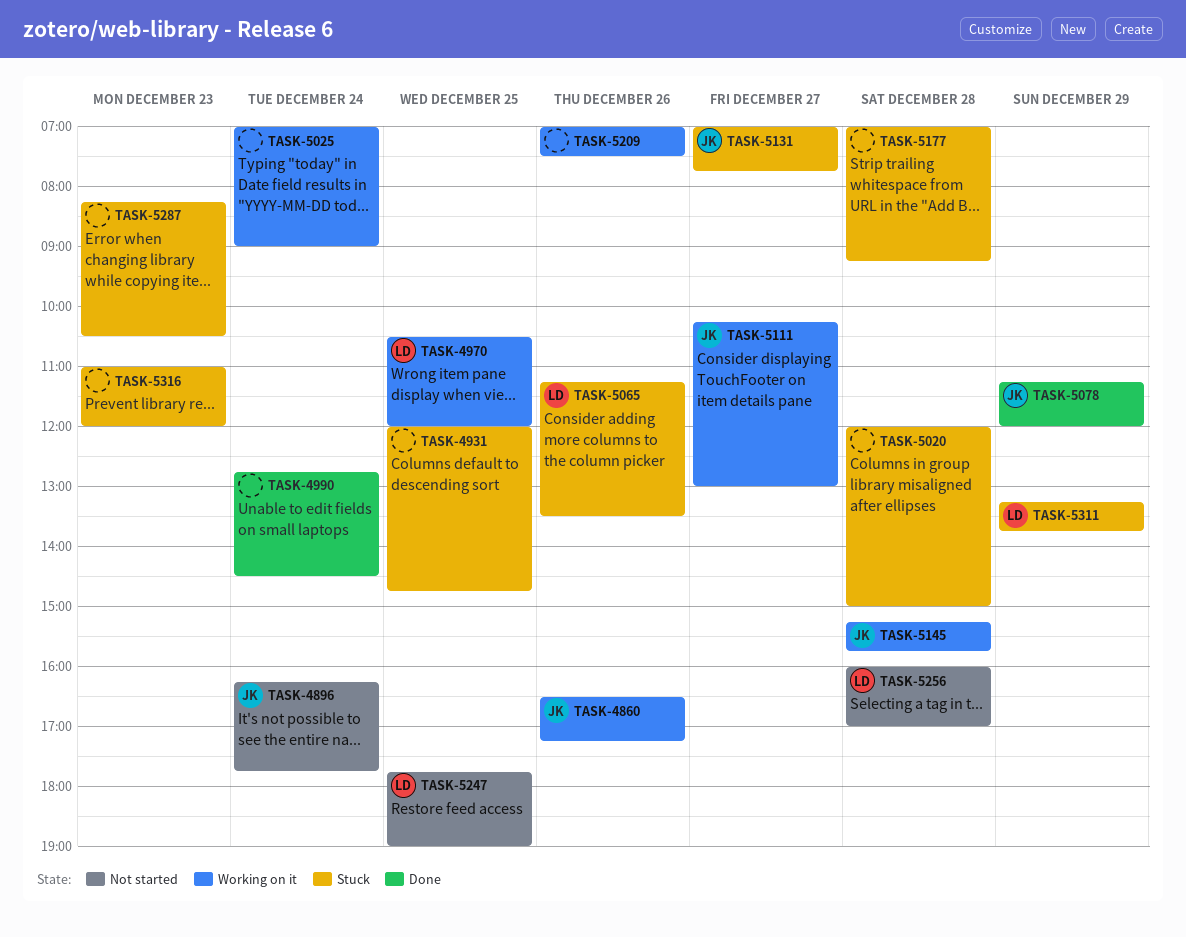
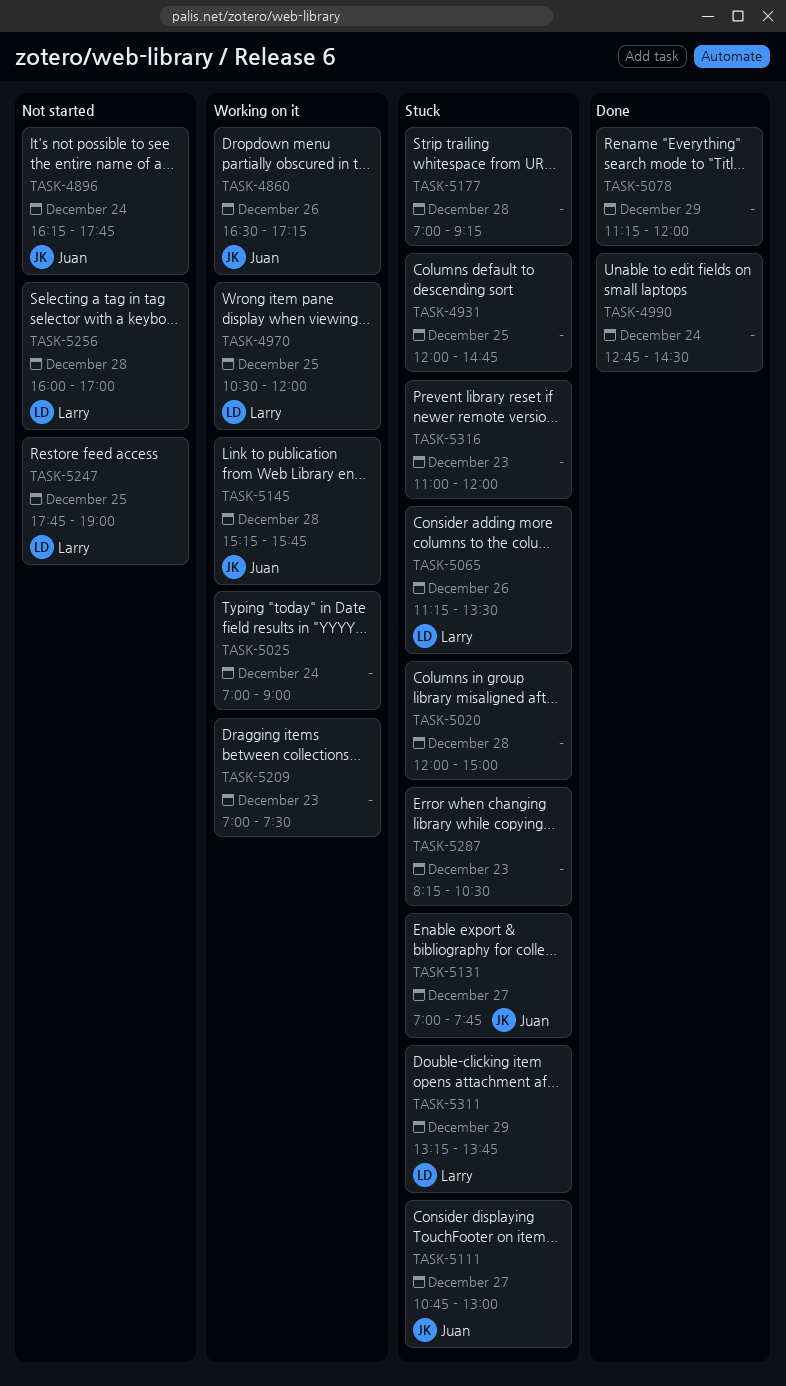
TASK-5078, owner: Juan -> none
TASK-5111, status: Working on it -> Stuck
TASK-5111, begins: 10:15 -> 10:45
TASK-5209, day: Dec 26 -> Dec 23

